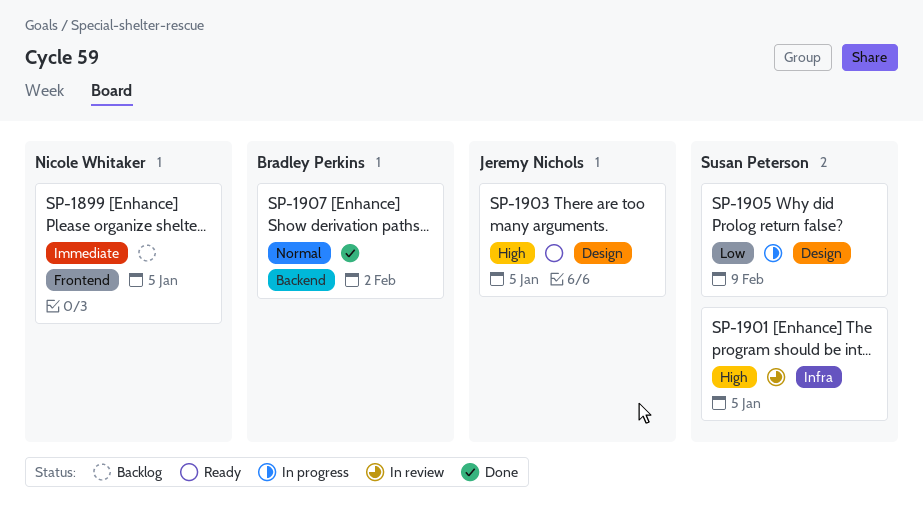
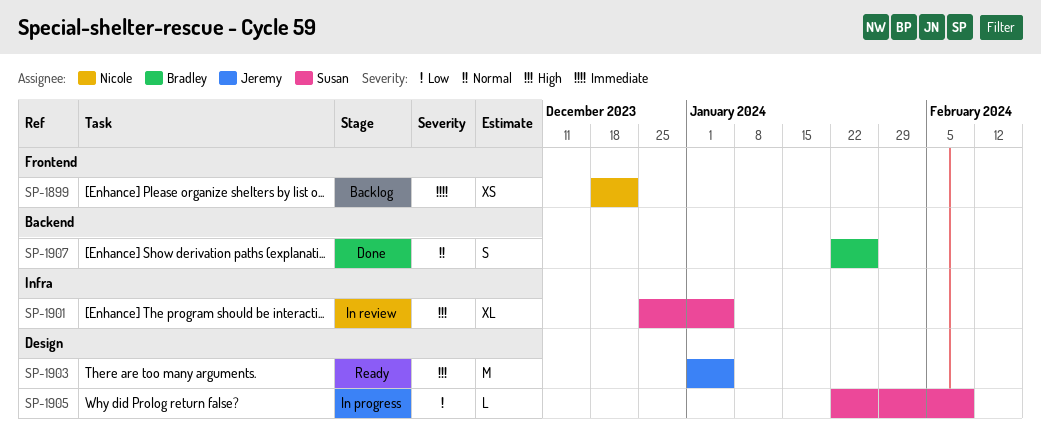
SP-1899, due: Jan 5 -> Dec 22
SP-1907, due: Feb 2 -> Jan 26

